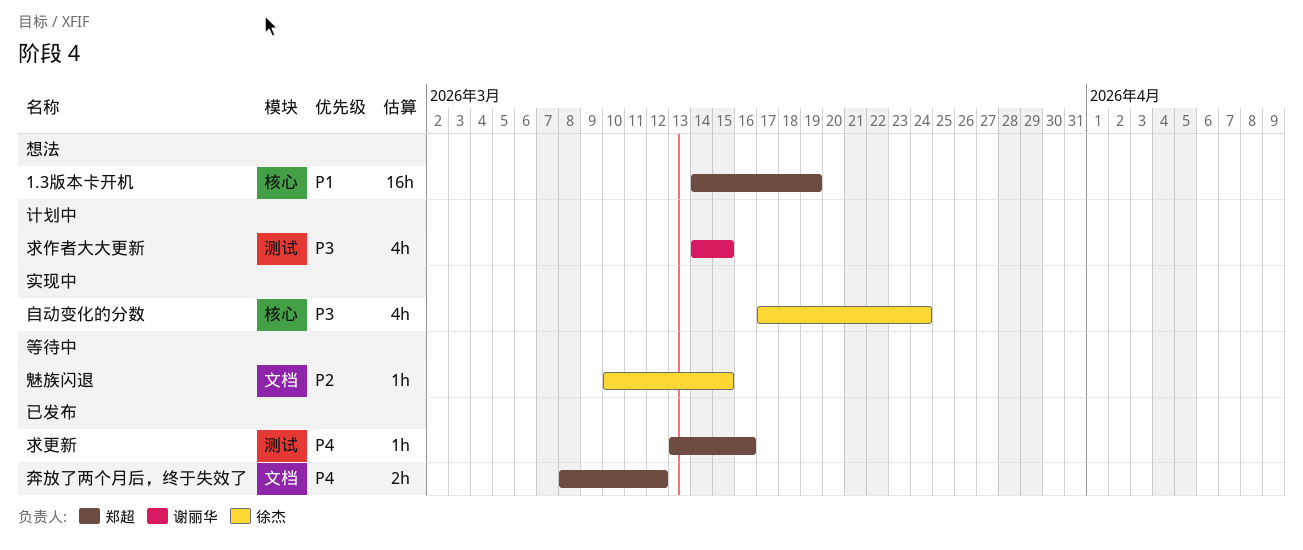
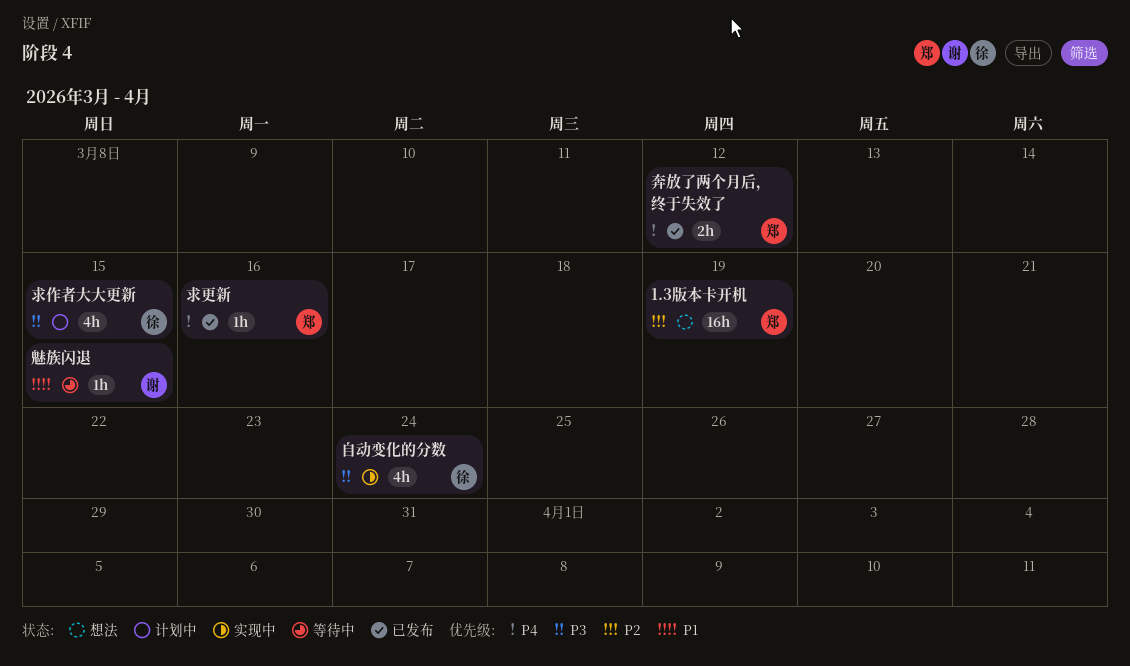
1.3版本卡开机, priority: P1 -> P2
求作者大大更新, owner: 谢丽华 -> 徐杰
魅族闪退, owner: 徐杰 -> 谢丽华
魅族闪退, priority: P2 -> P1

